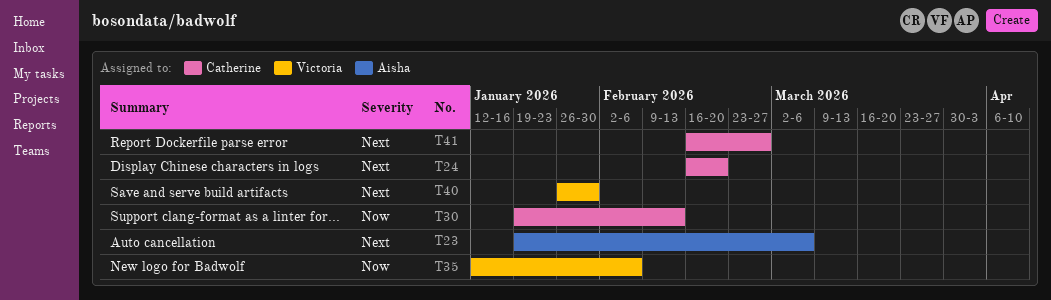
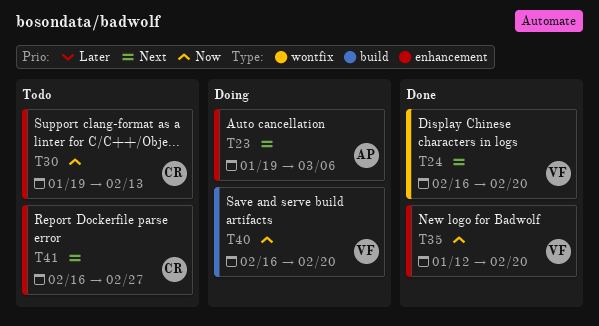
T24, owner: Catherine -> Victoria
T35, due: Feb 6 -> Feb 20
T40, priority: Next -> Now
T40, start: Jan 26 -> Feb 16
T40, due: Jan 30 -> Feb 20

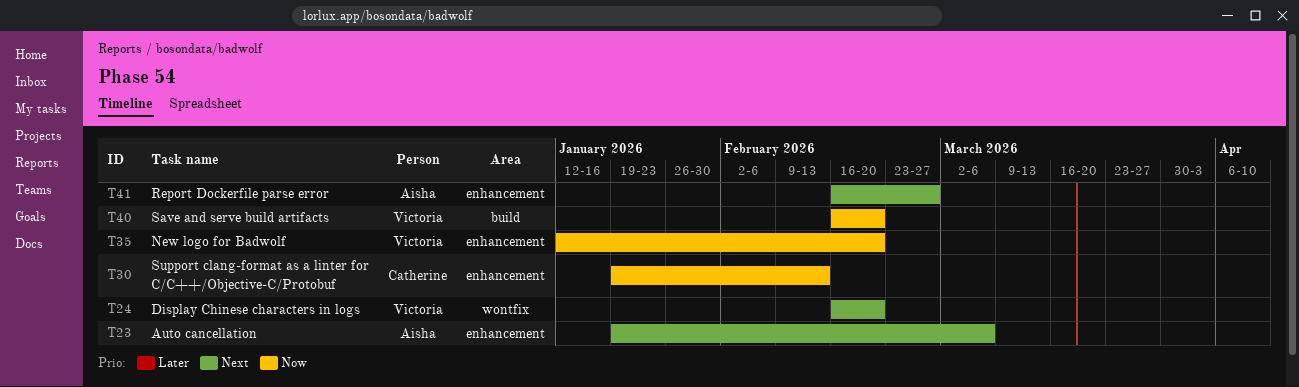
T41, owner: Catherine -> Aisha

